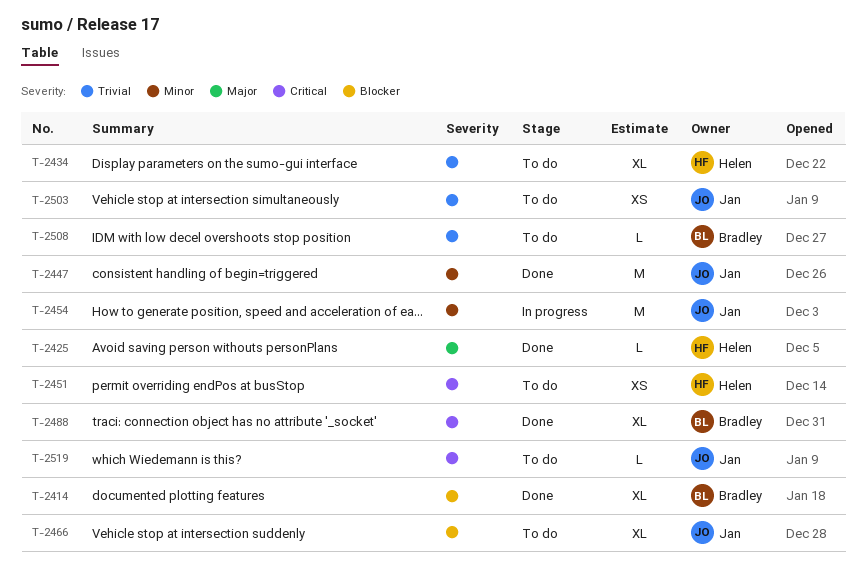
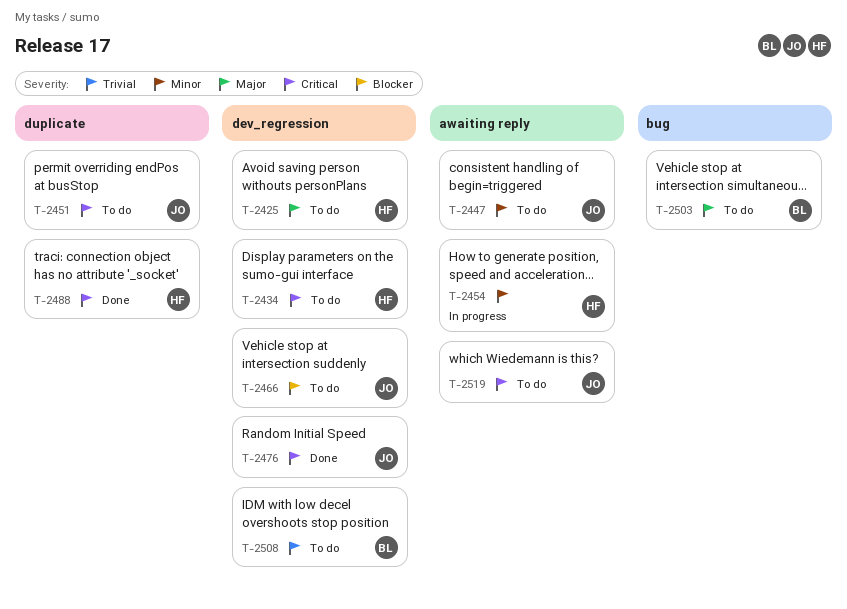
T-2414: present -> none
T-2425, status: Done -> To do
T-2434, priority: Trivial -> Critical
T-2447, status: Done -> To do
T-2451, owner: Helen -> Jan
T-2454, owner: Jan -> Helen
T-2476: none -> present
T-2488, owner: Bradley -> Helen
T-2503, owner: Jan -> Bradley
T-2503, priority: Trivial -> Major

